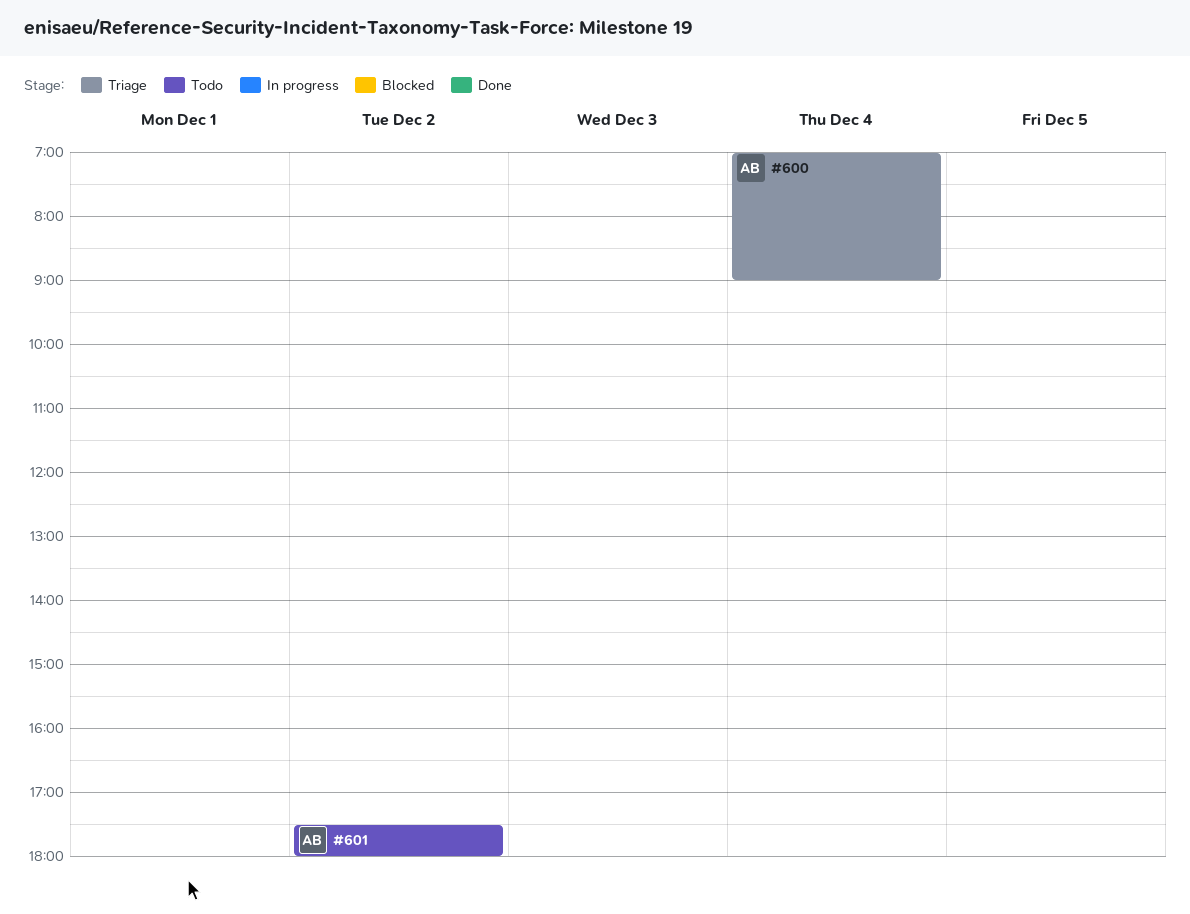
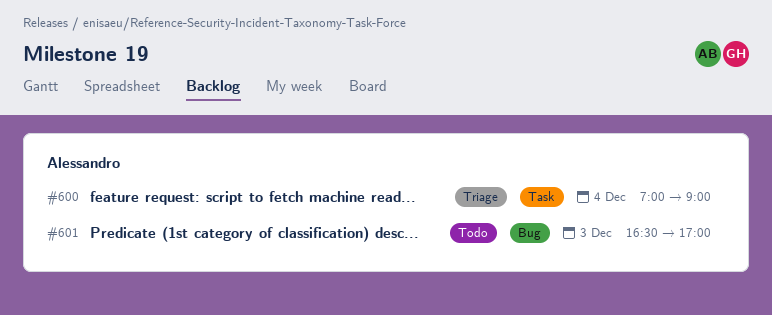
#601, day: Dec 2 -> Dec 3
#601, begins: 17:30 -> 16:30
#601, ends: 18:00 -> 17:00

